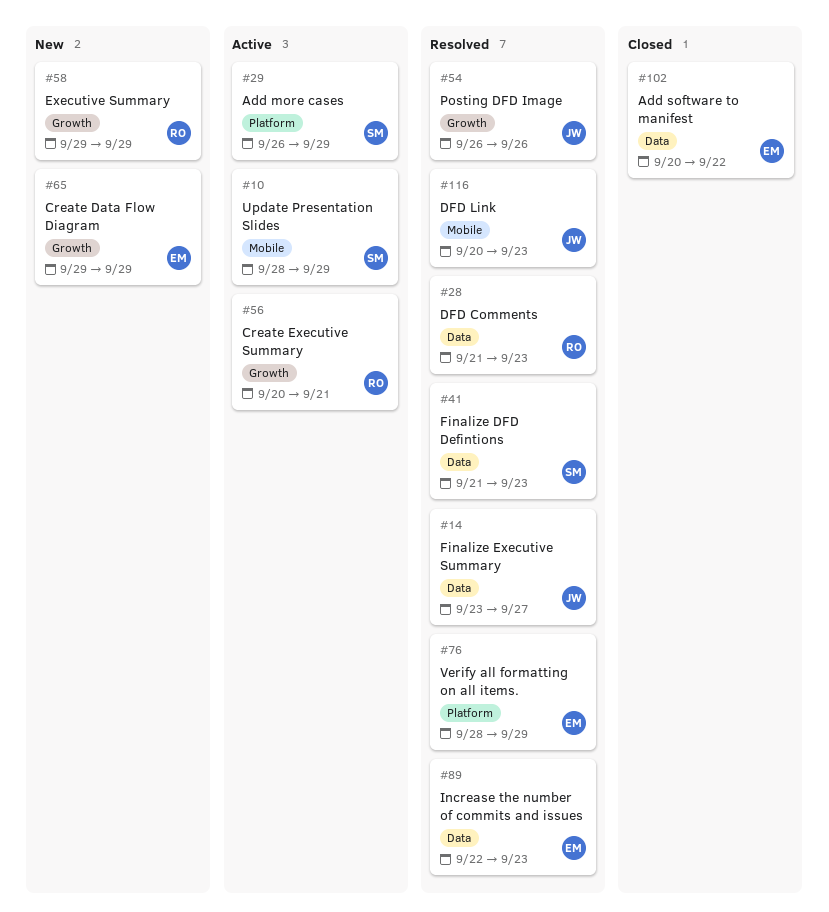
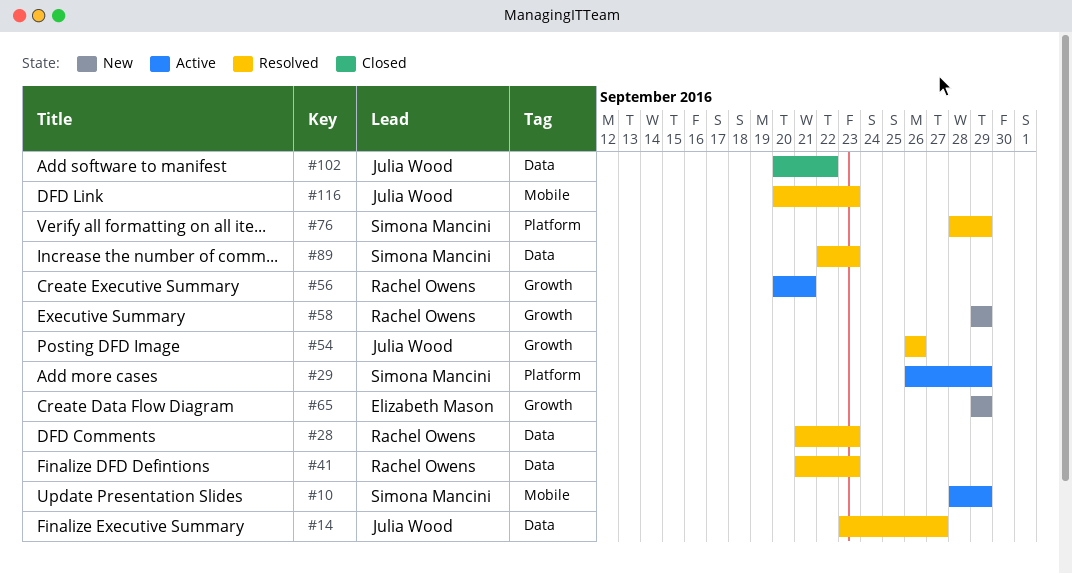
#41, owner: Simona Mancini -> Rachel Owens
#76, owner: Elizabeth Mason -> Simona Mancini
#89, owner: Elizabeth Mason -> Simona Mancini
#102, owner: Elizabeth Mason -> Julia Wood

